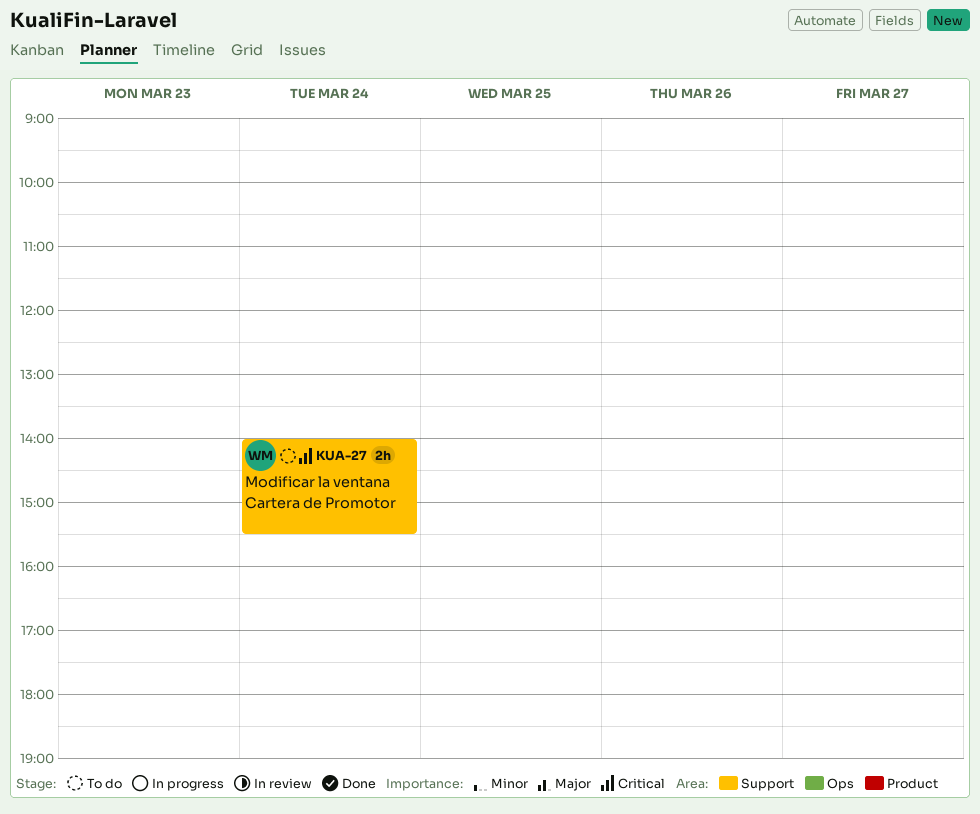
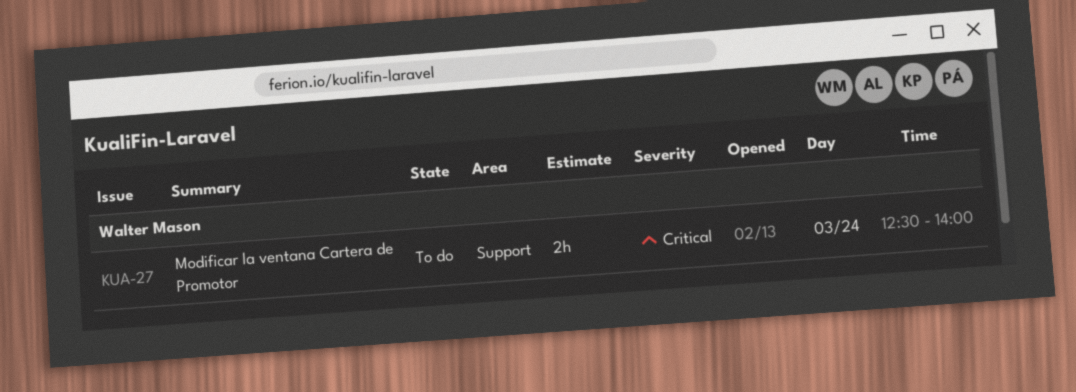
KUA-27, begins: 14:00 -> 12:30
KUA-27, ends: 15:30 -> 14:00

